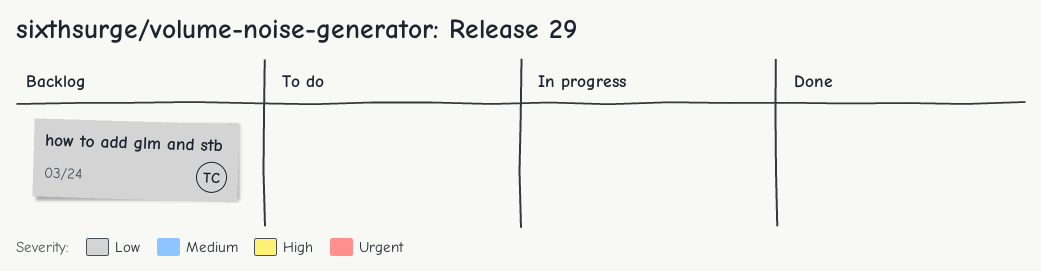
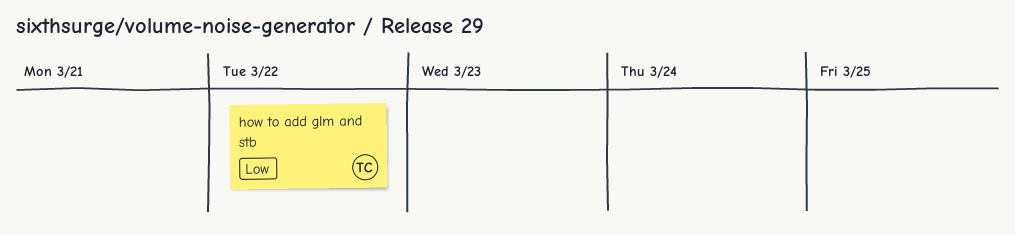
how to add glm and stb, due: Mar 24 -> Mar 22

